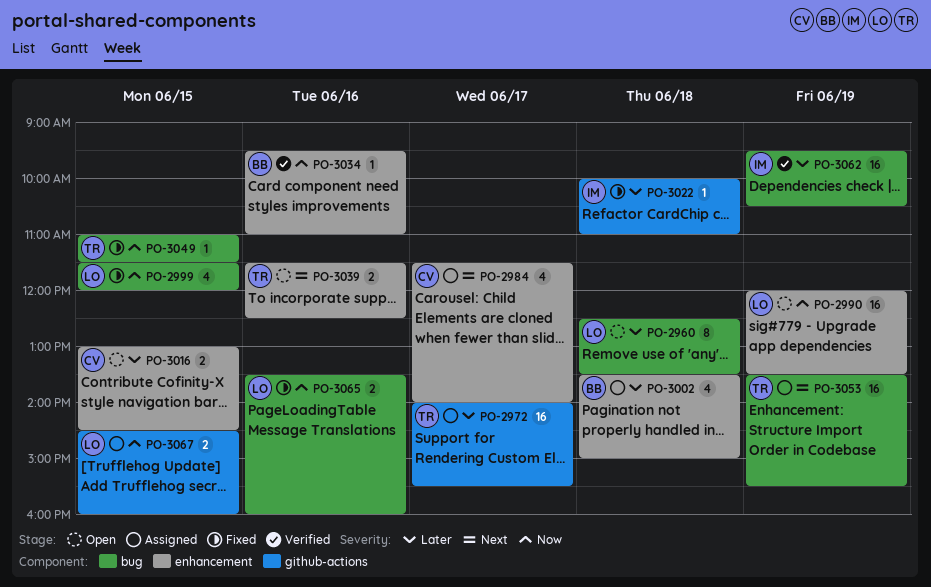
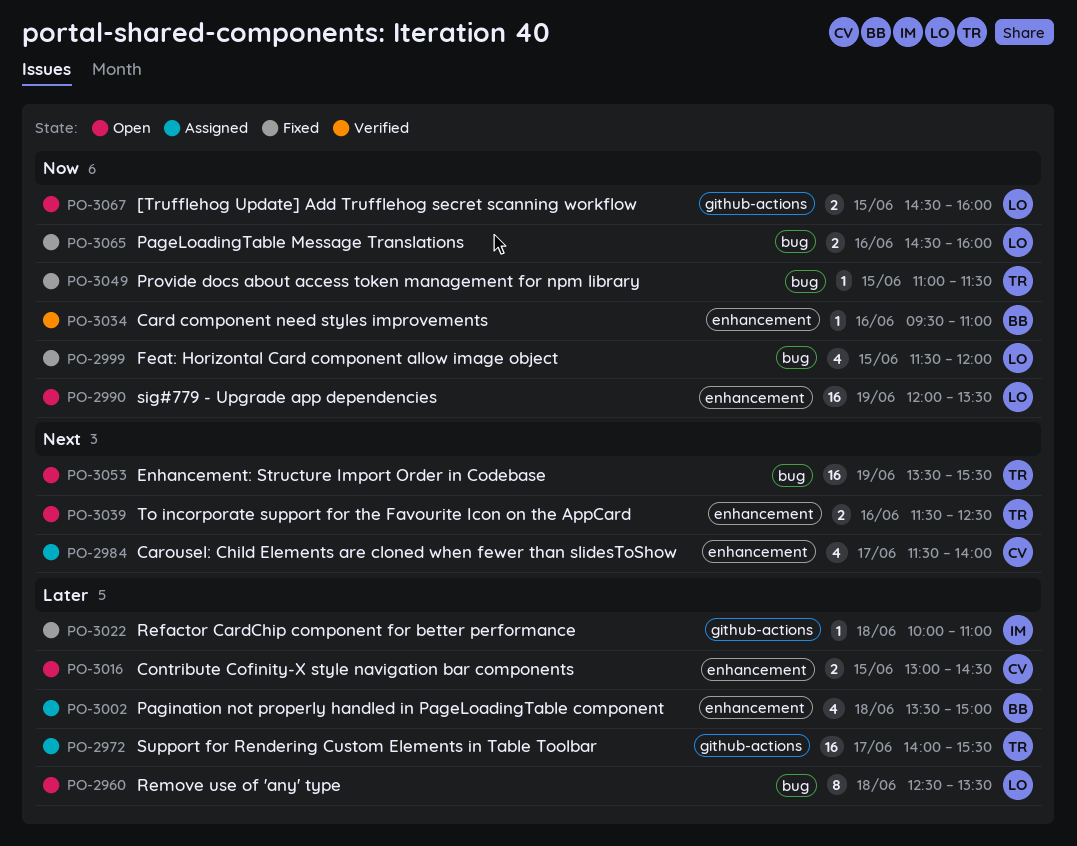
PO-3053, status: Assigned -> Open
PO-3062: present -> none
PO-3065, begins: 13:30 -> 14:30
PO-3067, status: Assigned -> Open

